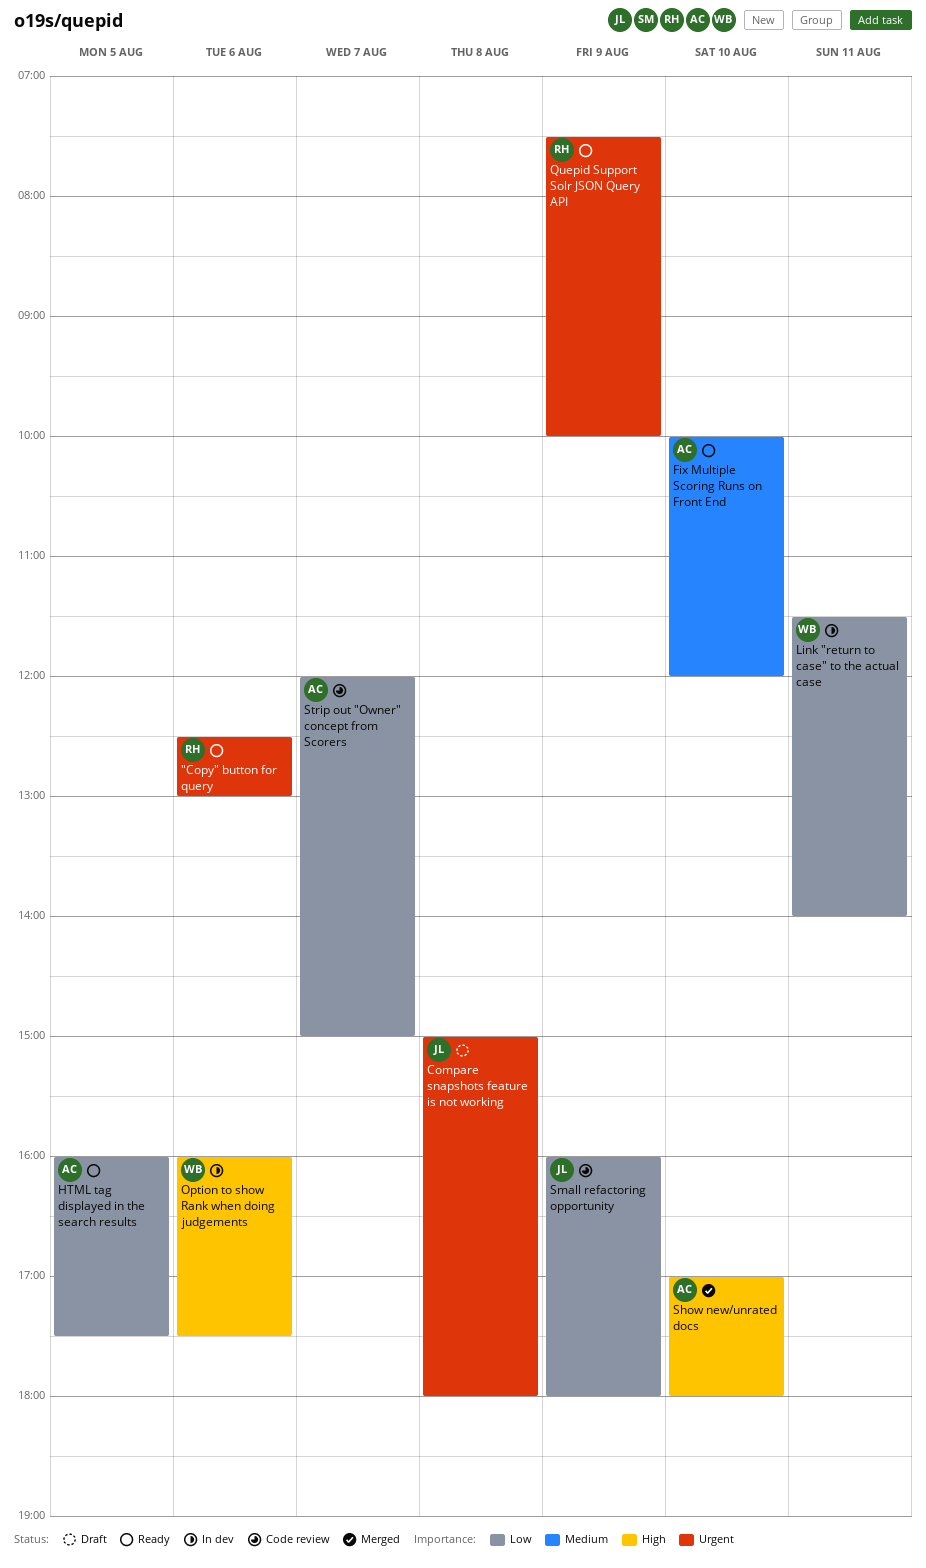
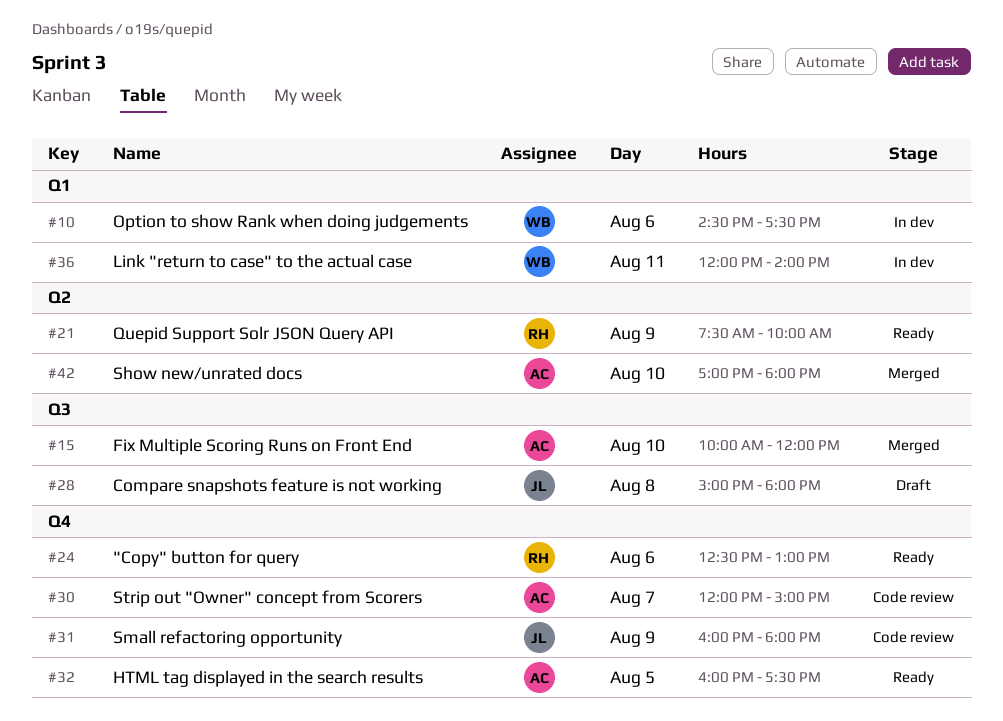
Fix Multiple Scoring Runs on Front End, status: Ready -> Merged
Link "return to case" to the actual case, begins: 11:30 -> 12:00
Option to show Rank when doing judgements, begins: 16:00 -> 14:30

